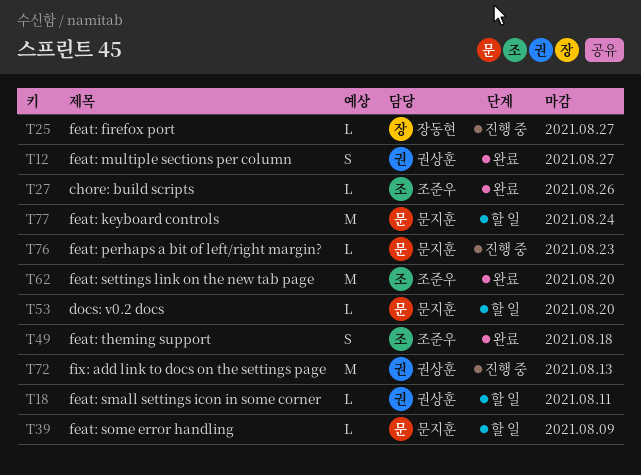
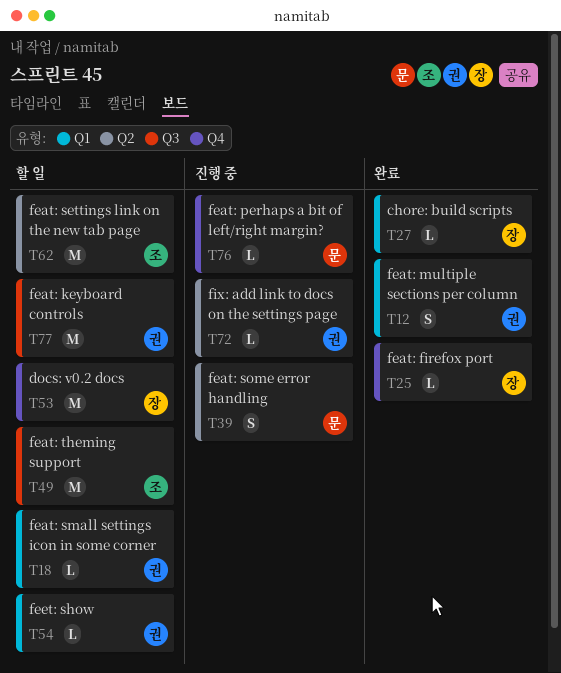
T25, status: 진행 중 -> 완료
T27, owner: 조준우 -> 장동현
T39, status: 할 일 -> 진행 중
T39, estimate: L -> S
T49, status: 완료 -> 할 일
T49, estimate: S -> M
T53, owner: 문지훈 -> 장동현
T53, estimate: L -> M
T54: none -> present
T62, status: 완료 -> 할 일
T72, estimate: M -> L
T77, owner: 문지훈 -> 권상훈

